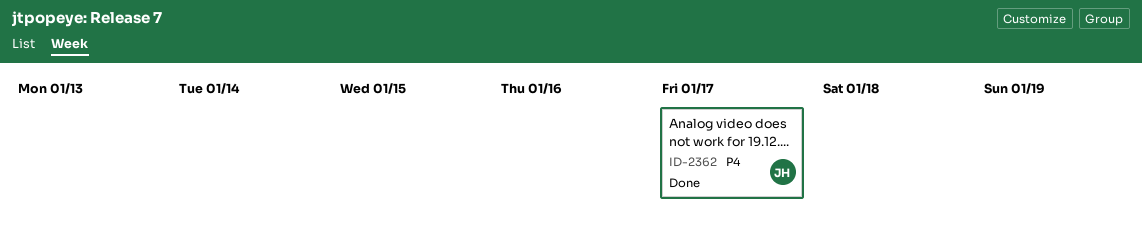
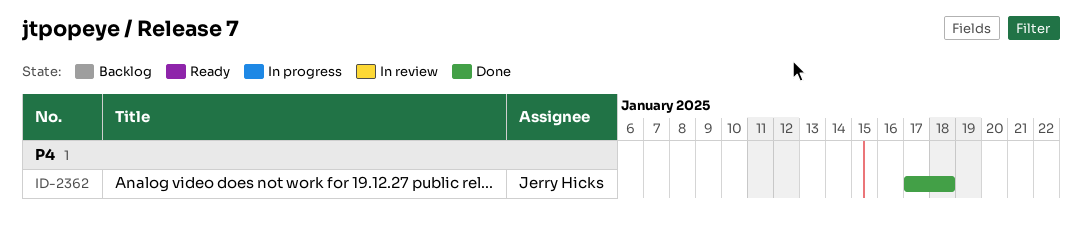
ID-2362, due: Jan 17 -> Jan 18

